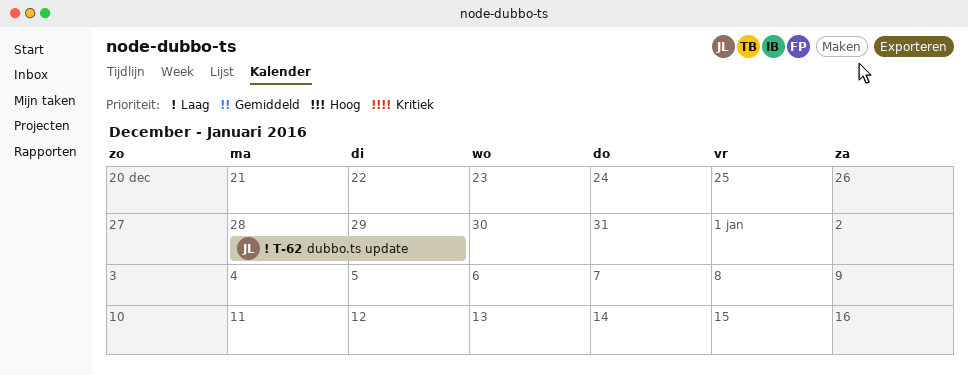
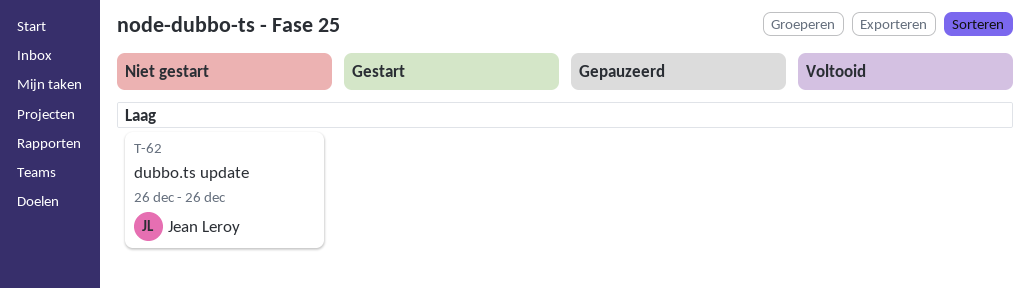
T-62, start: Dec 28 -> Dec 26
T-62, due: Dec 29 -> Dec 26

